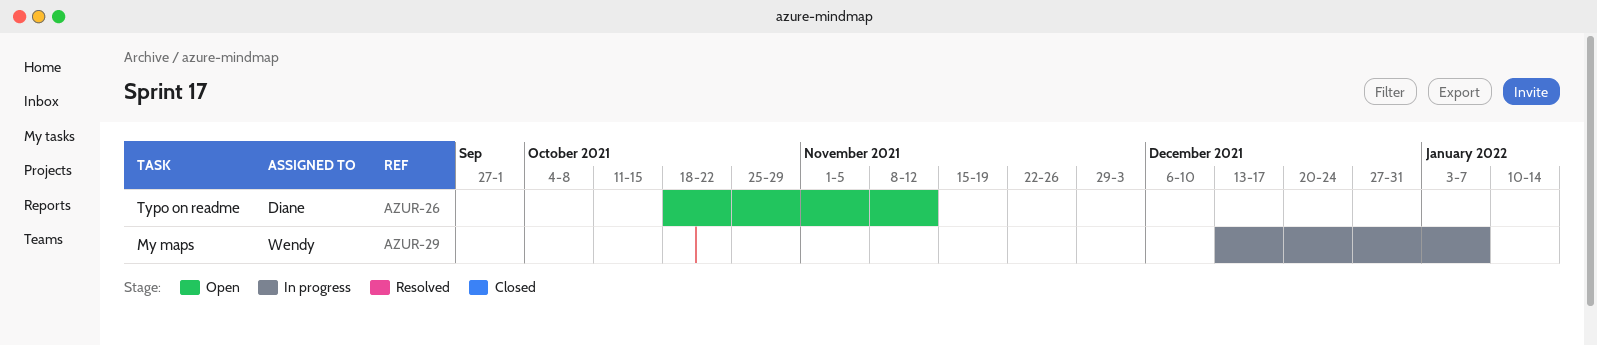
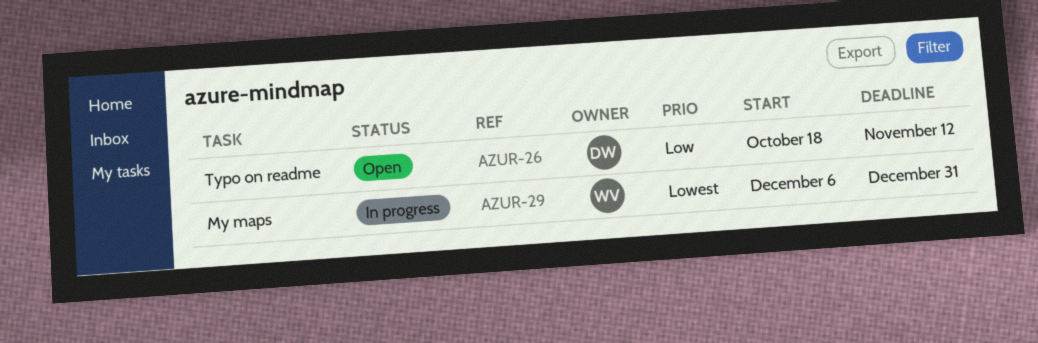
AZUR-29, start: Dec 13 -> Dec 6
AZUR-29, due: Jan 7 -> Dec 31

